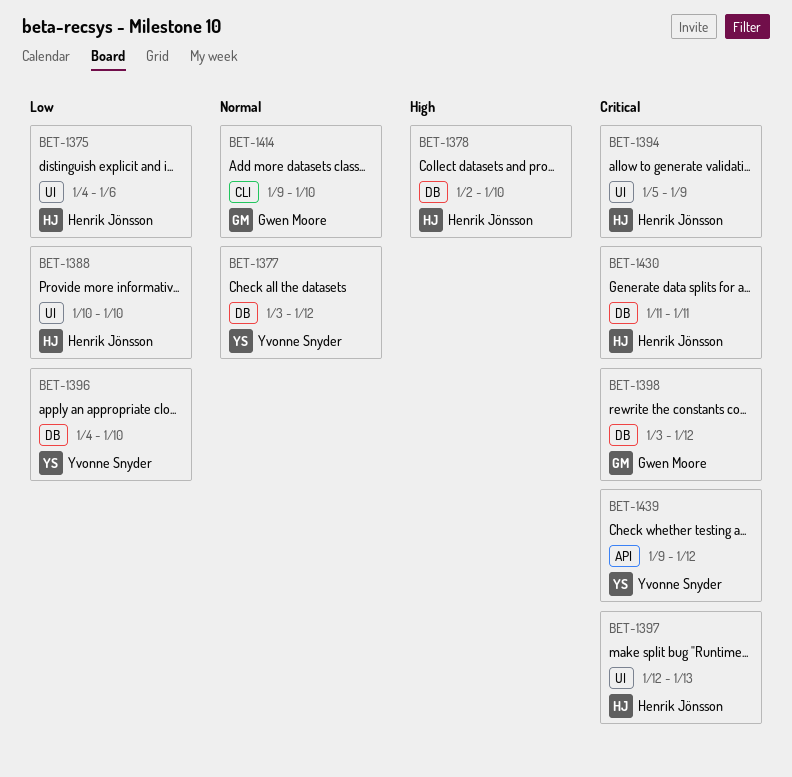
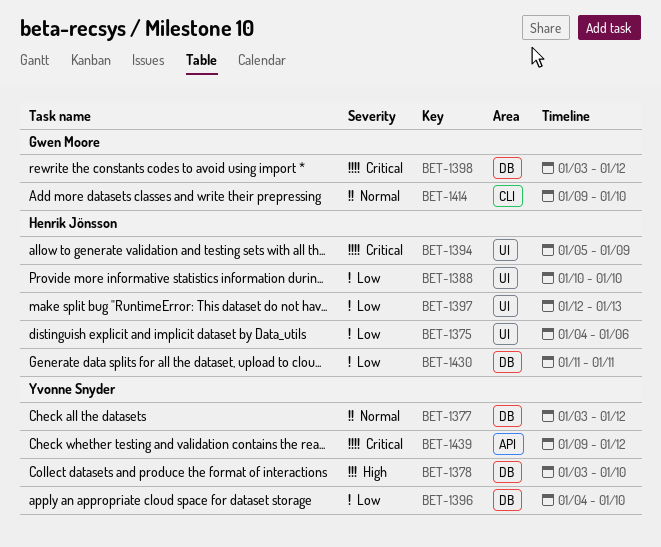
BET-1378, owner: Henrik Jönsson -> Yvonne Snyder
BET-1378, start: Jan 2 -> Jan 3
BET-1397, priority: Critical -> Low
BET-1430, priority: Critical -> Low

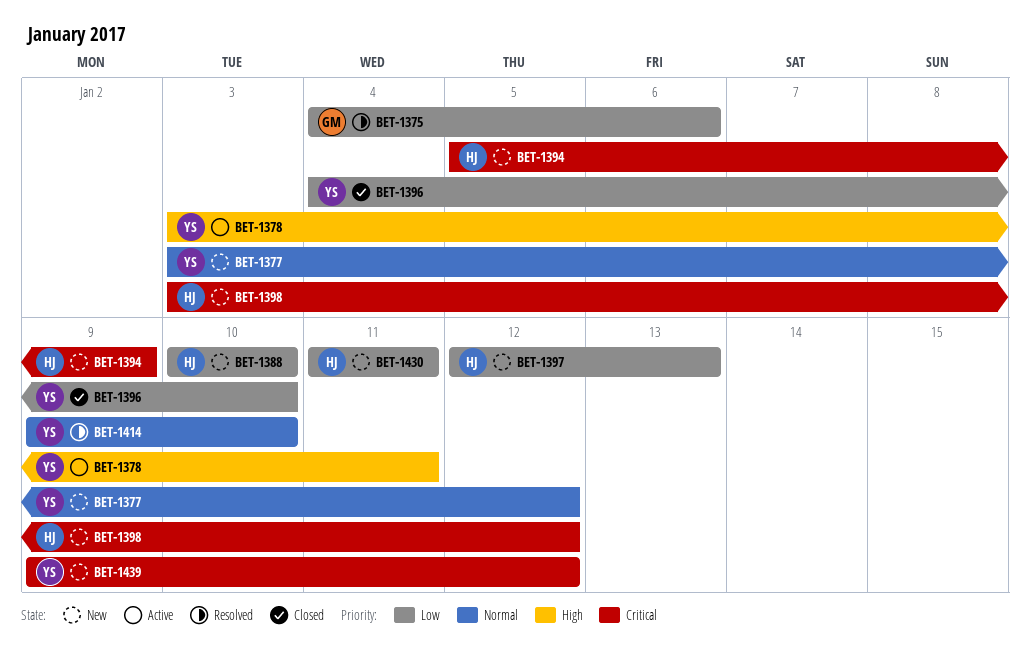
BET-1375, owner: Henrik Jönsson -> Gwen Moore
BET-1378, due: Jan 10 -> Jan 11
BET-1398, owner: Gwen Moore -> Henrik Jönsson
BET-1414, owner: Gwen Moore -> Yvonne Snyder

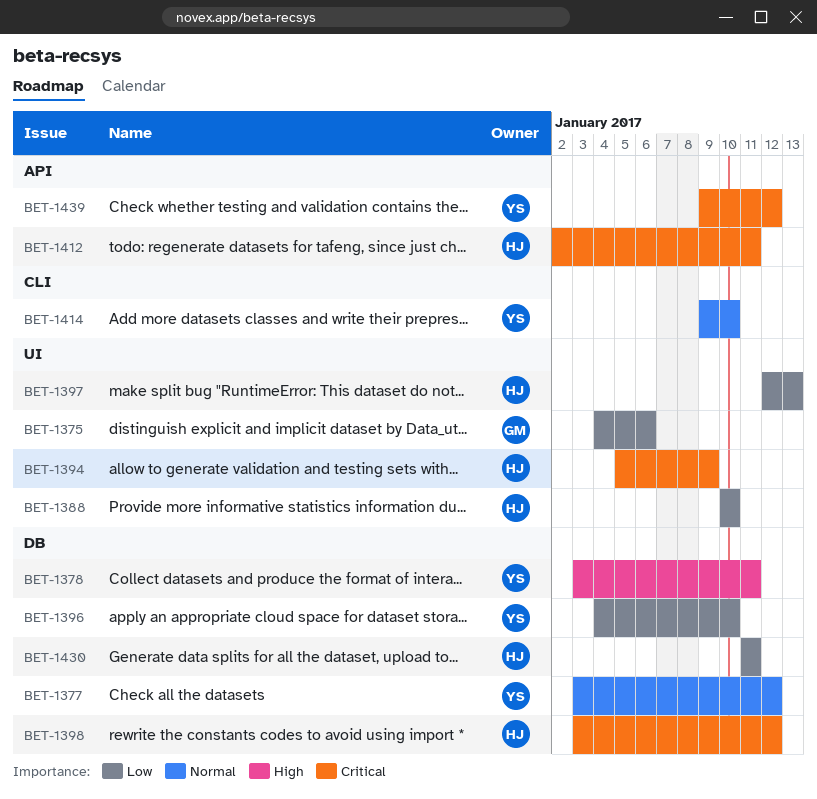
BET-1412: none -> present

